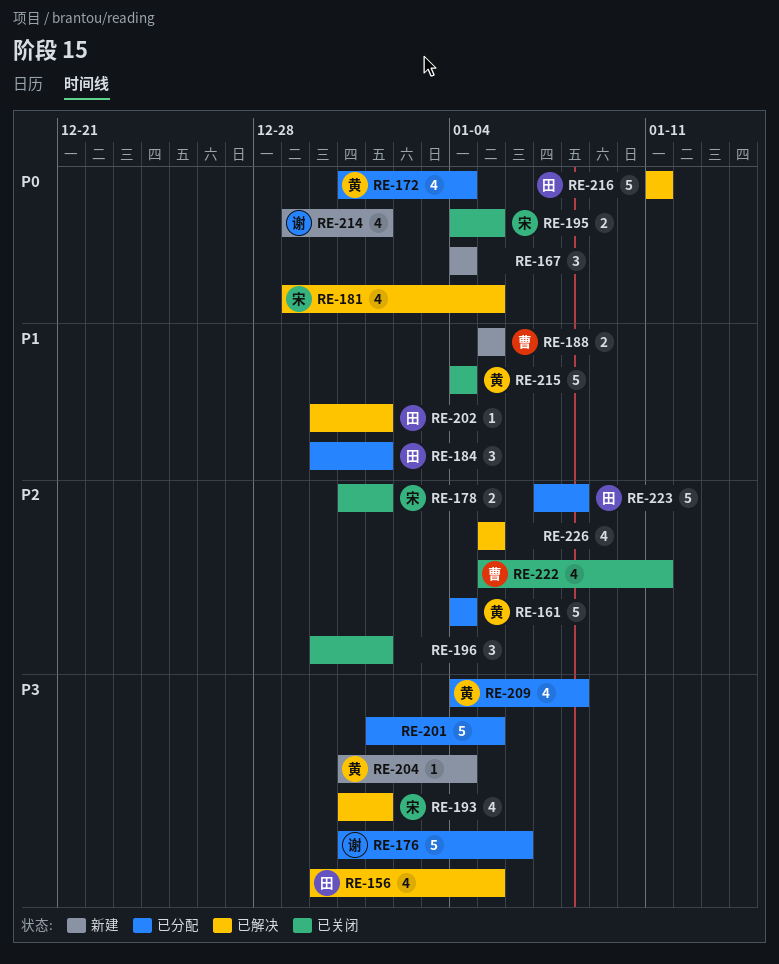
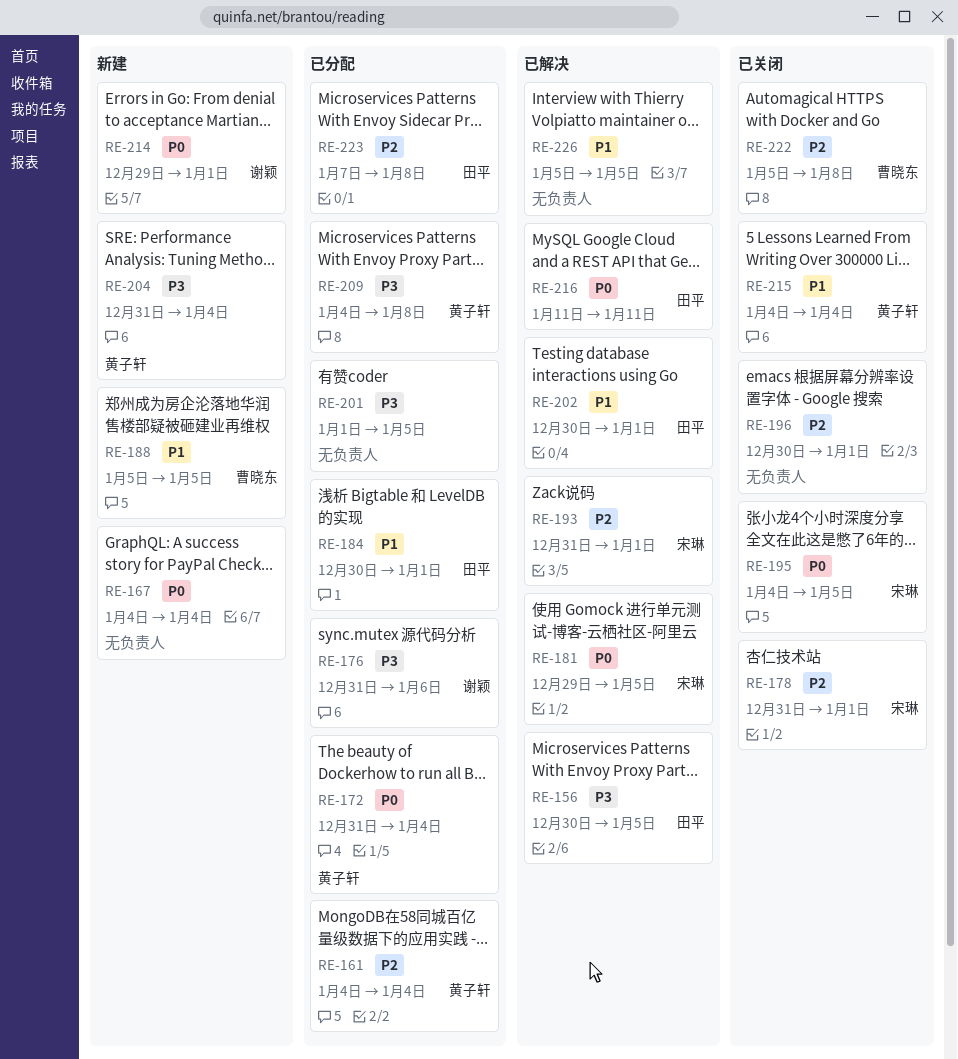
RE-193, priority: P3 -> P2
RE-222, due: Jan 11 -> Jan 8
RE-226, priority: P2 -> P1

